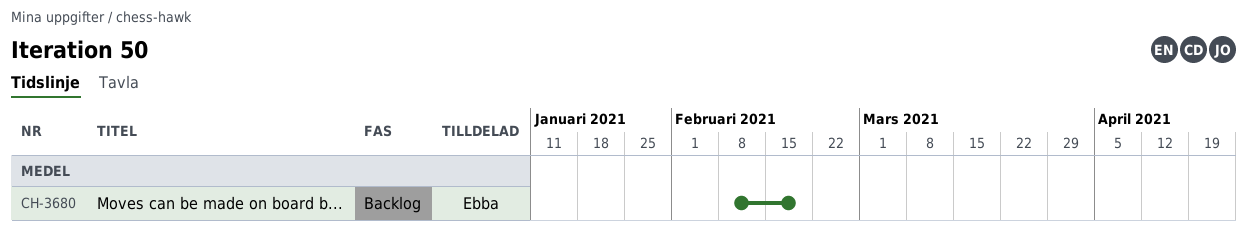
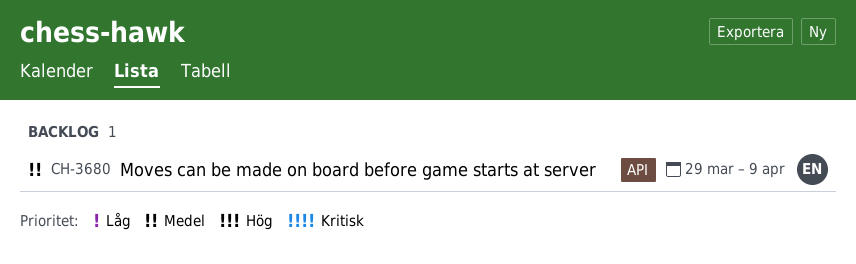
CH-3680, start: Feb 8 -> Mar 29
CH-3680, due: Feb 19 -> Apr 9

